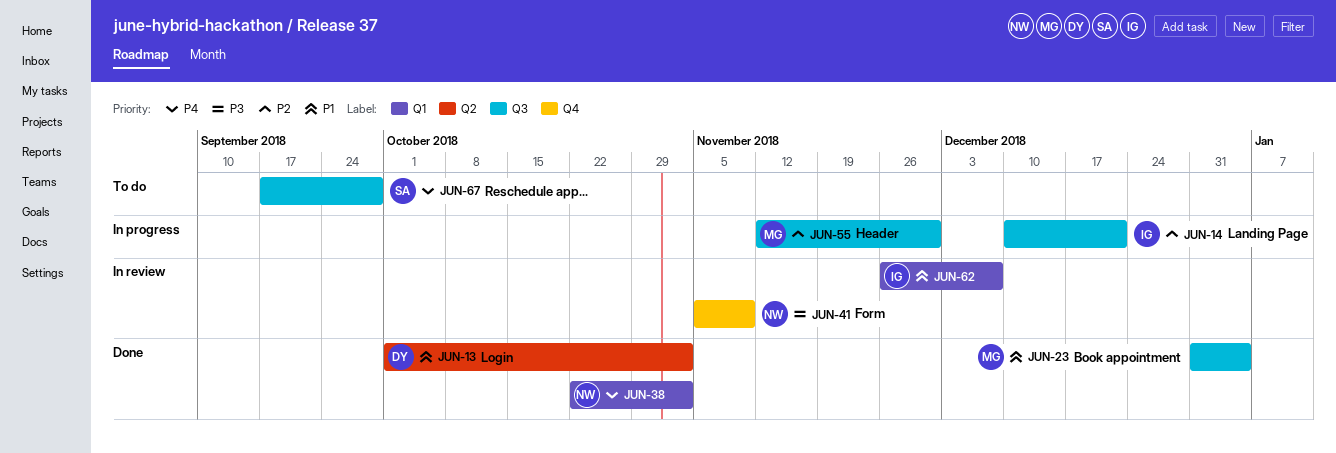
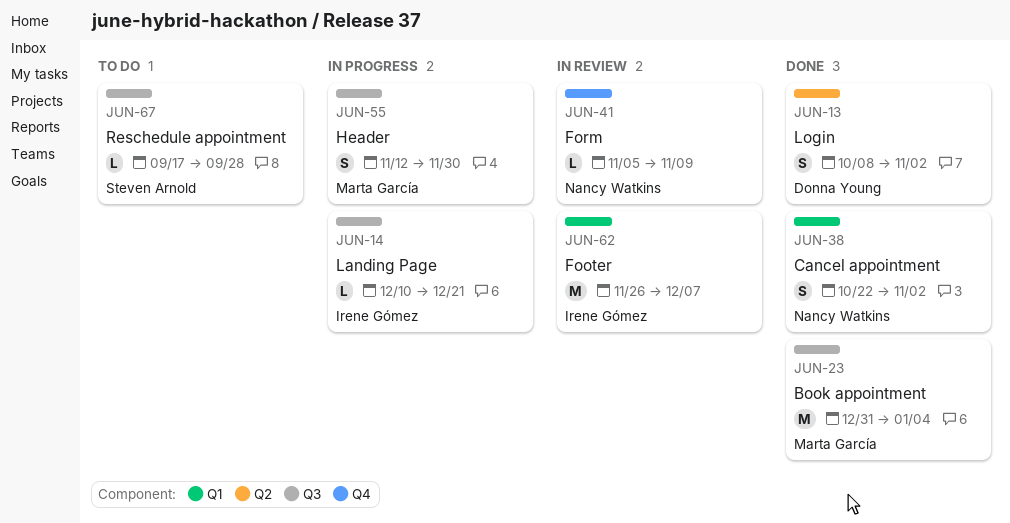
JUN-13, start: Oct 1 -> Oct 8

